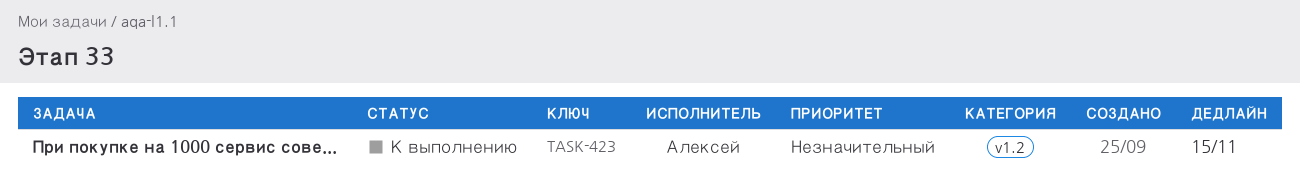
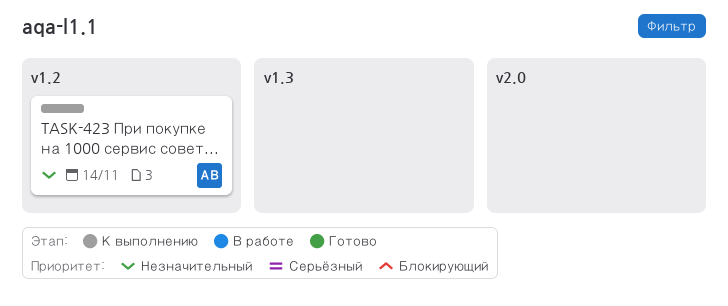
TASK-423, due: Nov 15 -> Nov 14

